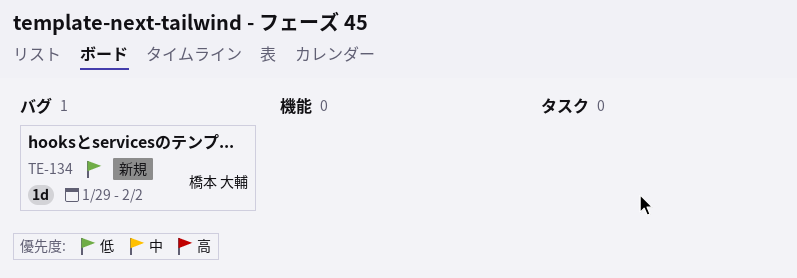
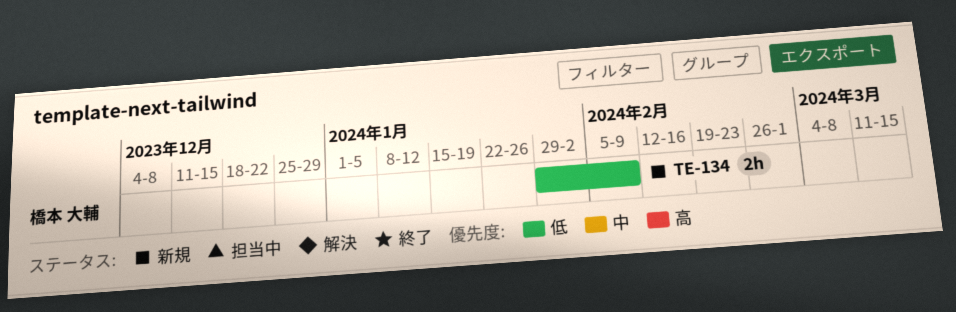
TE-134, estimate: 1d -> 2h
TE-134, due: Feb 2 -> Feb 9

